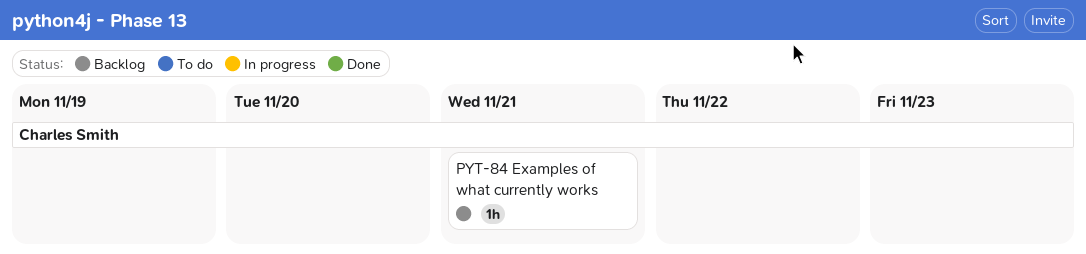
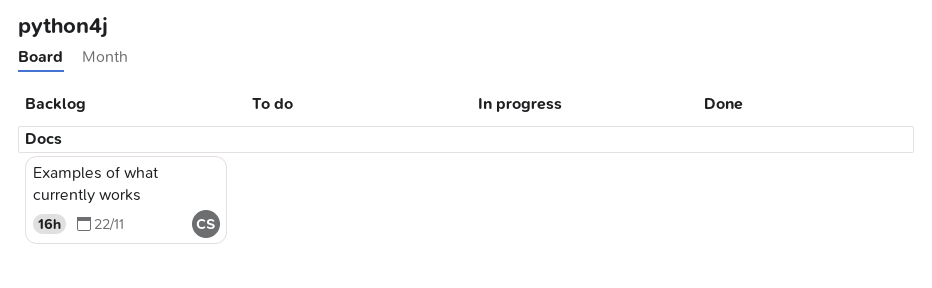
Examples of what currently works, estimate: 1h -> 16h
Examples of what currently works, due: Nov 21 -> Nov 22

